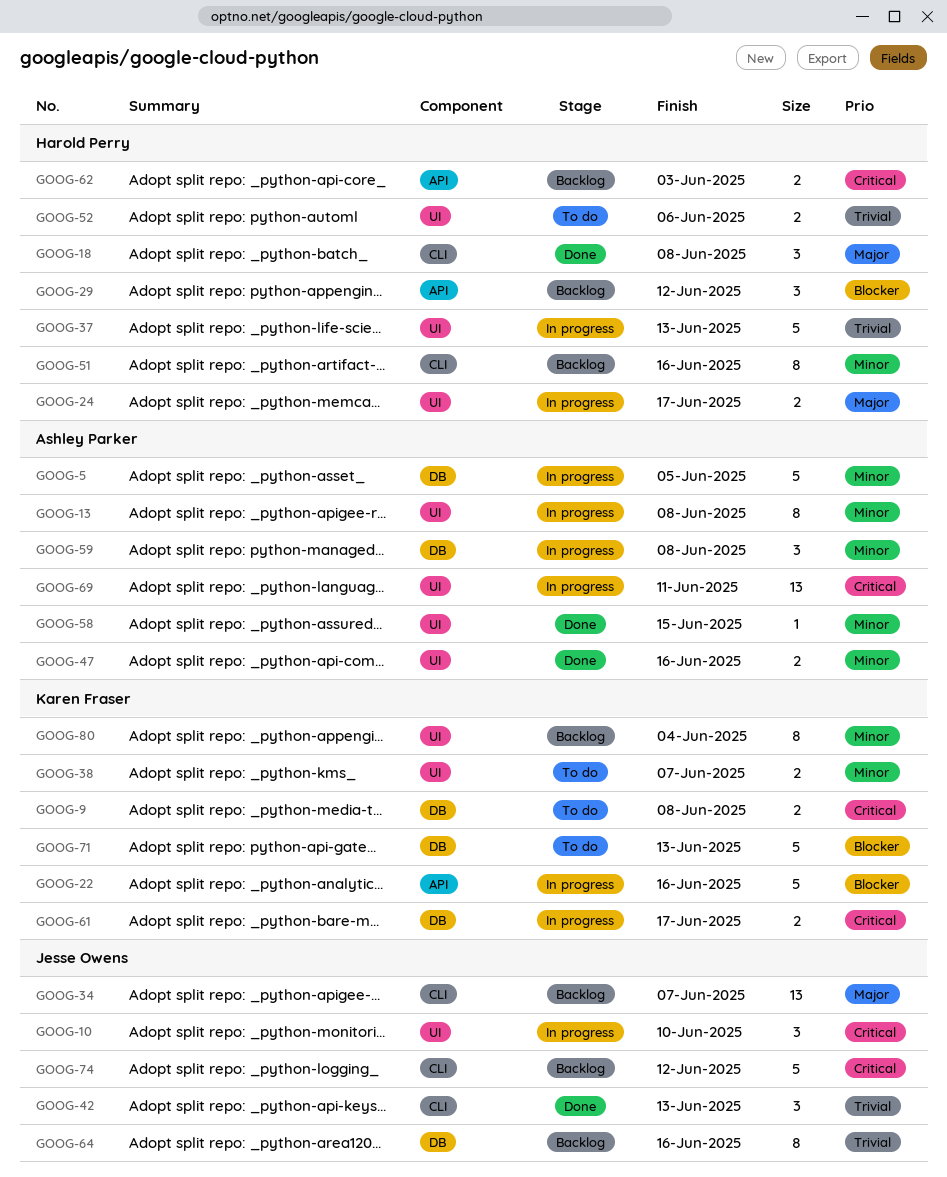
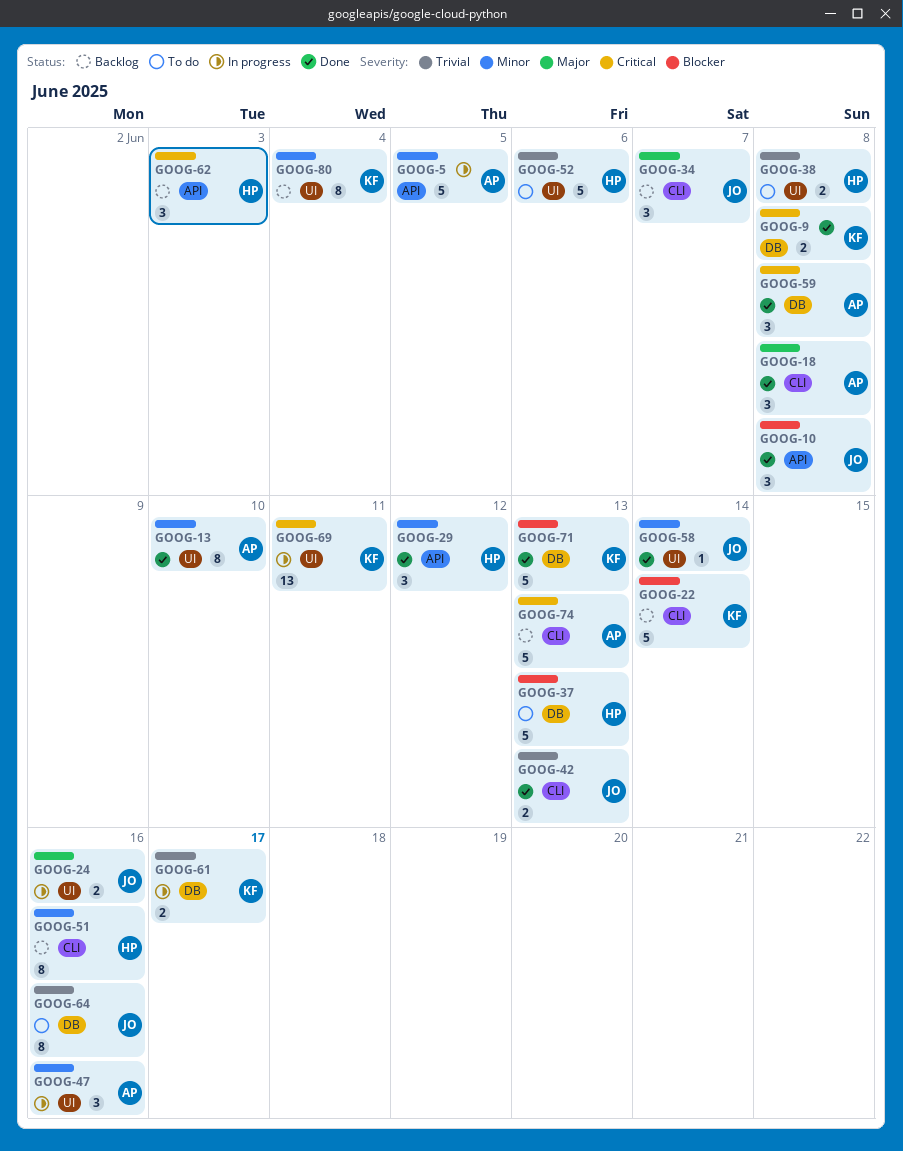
GOOG-5, label: DB -> API
GOOG-9, status: To do -> Done
GOOG-10, status: In progress -> Done
GOOG-10, priority: Critical -> Blocker
GOOG-10, label: UI -> API
GOOG-10, due: Jun 10 -> Jun 8
GOOG-13, status: In progress -> Done
GOOG-13, due: Jun 8 -> Jun 10
GOOG-18, owner: Harold Perry -> Ashley Parker
GOOG-22, status: In progress -> Backlog
GOOG-22, label: API -> CLI
GOOG-22, due: Jun 16 -> Jun 14
GOOG-24, owner: Harold Perry -> Jesse Owens
GOOG-24, due: Jun 17 -> Jun 16
GOOG-29, status: Backlog -> Done
GOOG-29, priority: Blocker -> Minor
GOOG-34, estimate: 13 -> 3
GOOG-37, status: In progress -> To do
GOOG-37, priority: Trivial -> Blocker
GOOG-37, label: UI -> DB
GOOG-38, owner: Karen Fraser -> Harold Perry
GOOG-38, priority: Minor -> Trivial
GOOG-38, due: Jun 7 -> Jun 8
GOOG-42, estimate: 3 -> 2
GOOG-47, status: Done -> In progress
GOOG-47, estimate: 2 -> 3
GOOG-52, estimate: 2 -> 5
GOOG-58, owner: Ashley Parker -> Jesse Owens
GOOG-58, due: Jun 15 -> Jun 14
GOOG-59, status: In progress -> Done
GOOG-59, priority: Minor -> Critical
GOOG-61, priority: Critical -> Trivial
GOOG-62, estimate: 2 -> 3
GOOG-64, status: Backlog -> To do
GOOG-69, owner: Ashley Parker -> Karen Fraser
GOOG-71, status: To do -> Done
GOOG-74, owner: Jesse Owens -> Ashley Parker
GOOG-74, due: Jun 12 -> Jun 13

